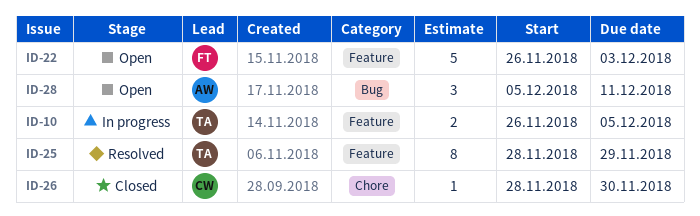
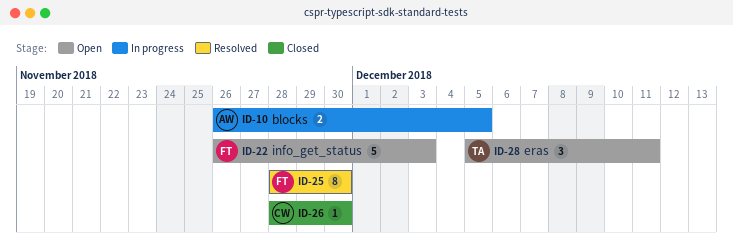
ID-10, owner: TA -> AW
ID-25, owner: TA -> FT
ID-25, due: Nov 29 -> Nov 30
ID-28, owner: AW -> TA

